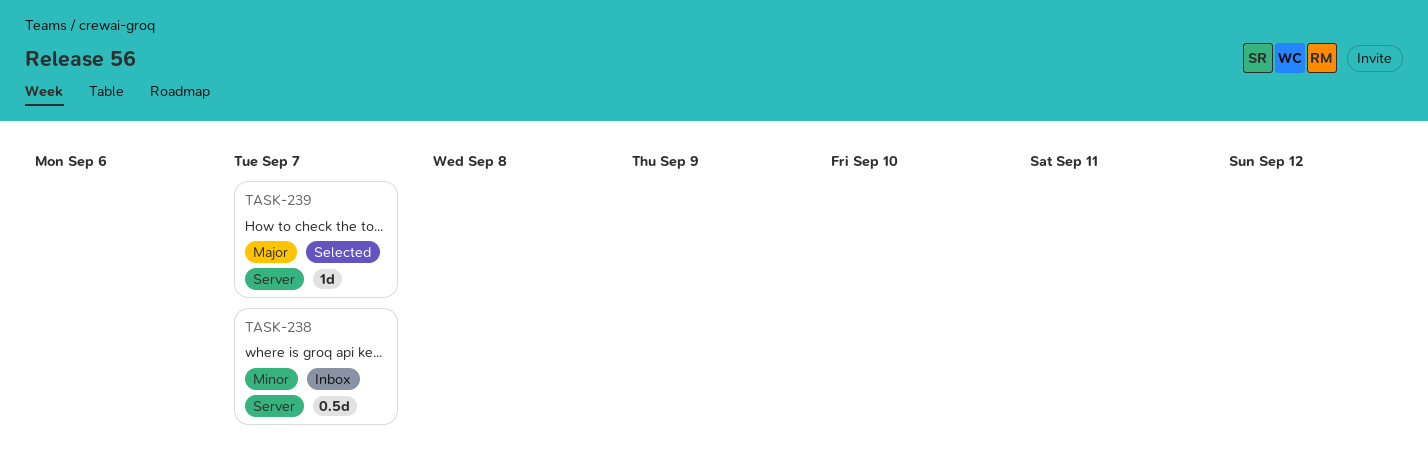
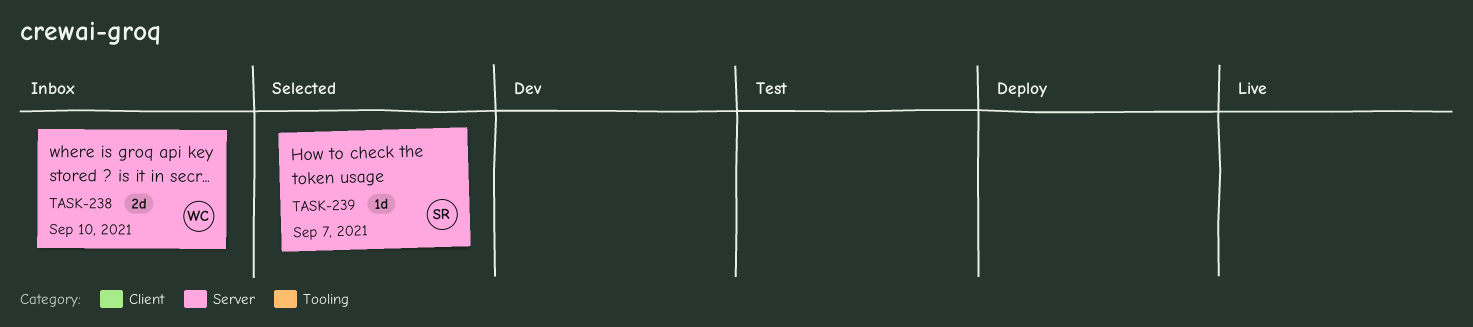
TASK-238, estimate: 0.5d -> 2d
TASK-238, due: Sep 7 -> Sep 10

